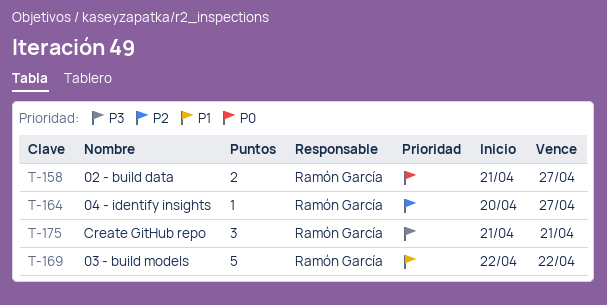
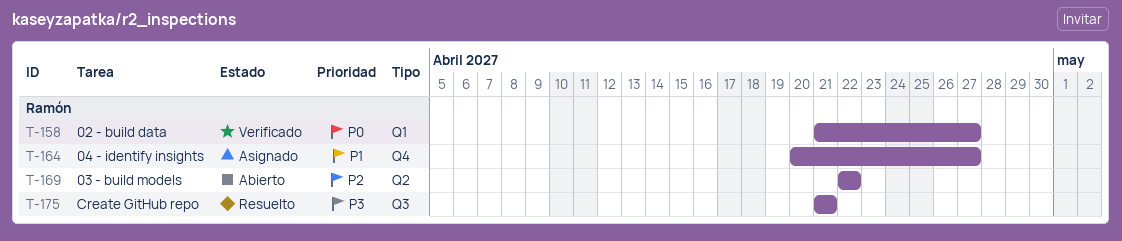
T-164, priority: P2 -> P1
T-169, priority: P1 -> P2

